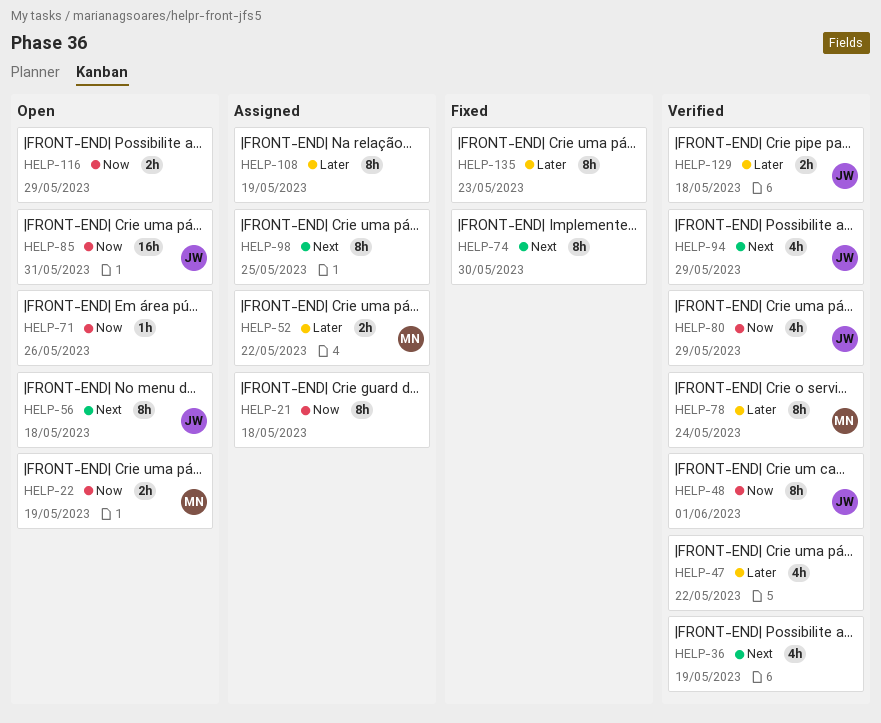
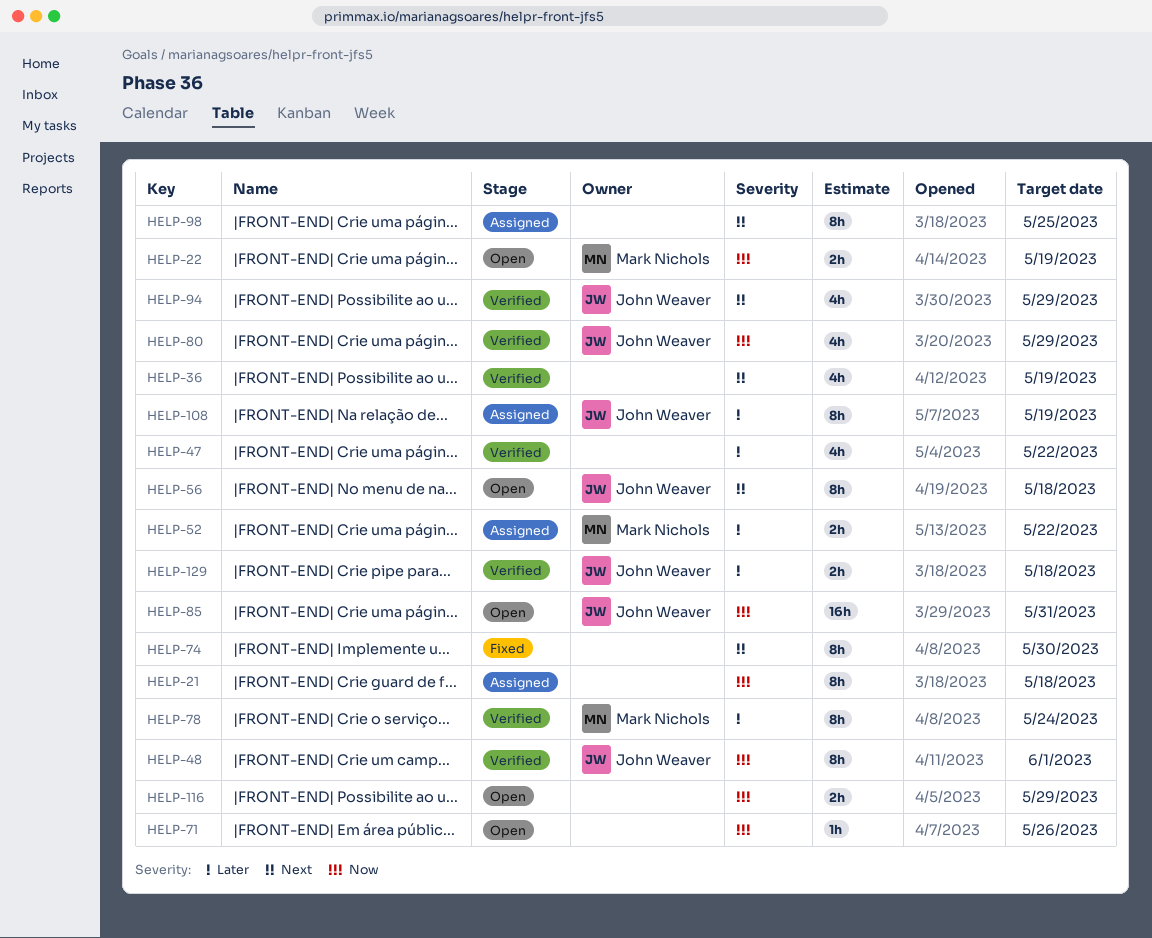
HELP-108, owner: none -> John Weaver
HELP-135: present -> none

